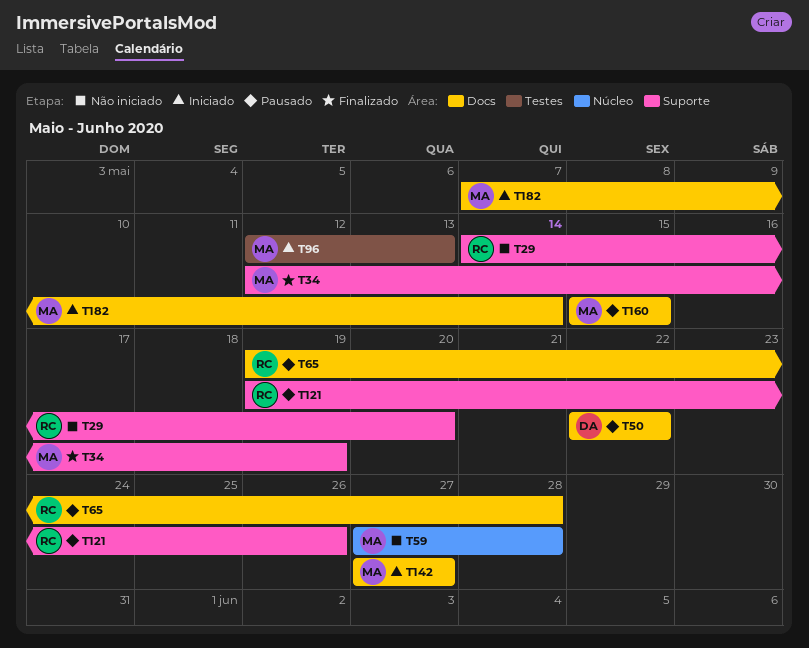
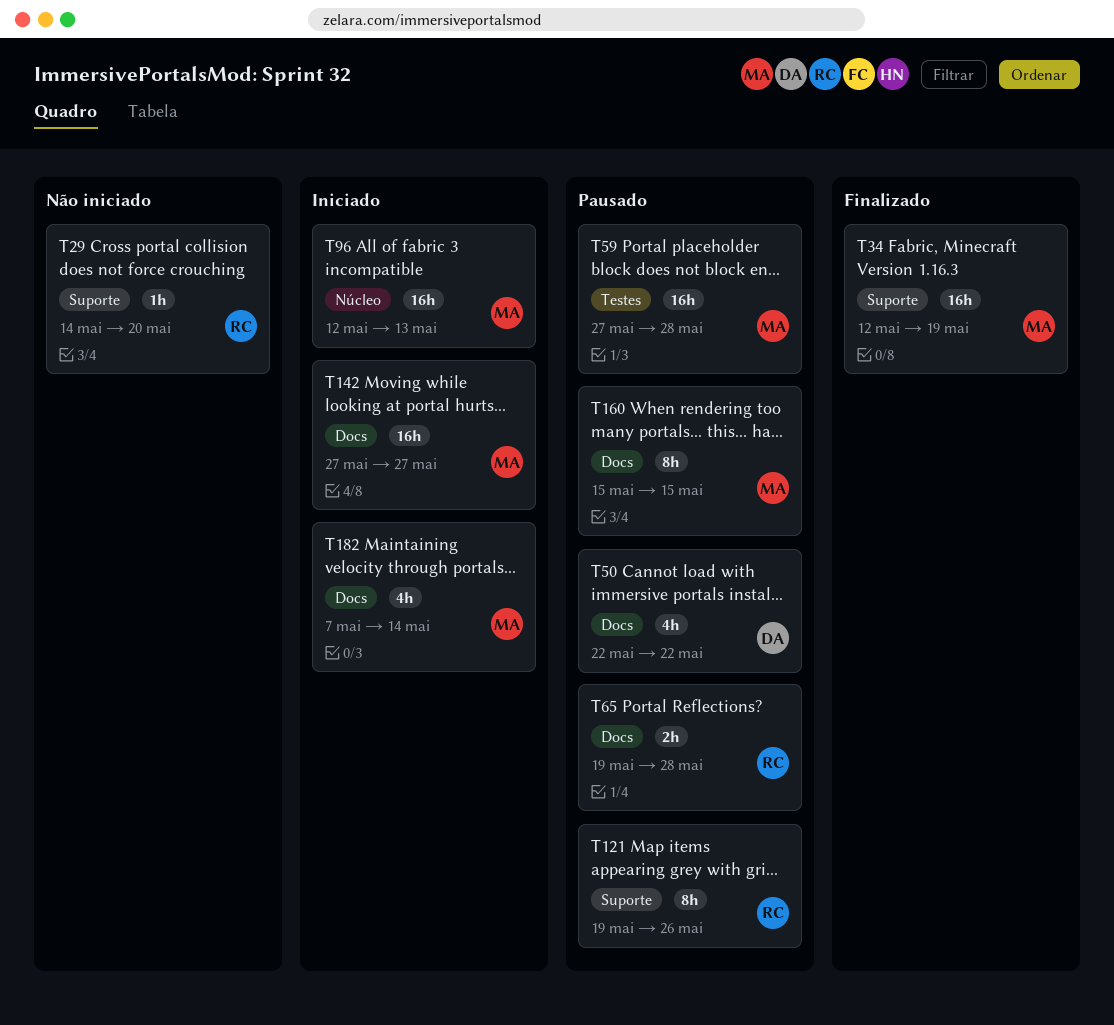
T59, status: Não iniciado -> Pausado
T59, label: Núcleo -> Testes
T96, label: Testes -> Núcleo

